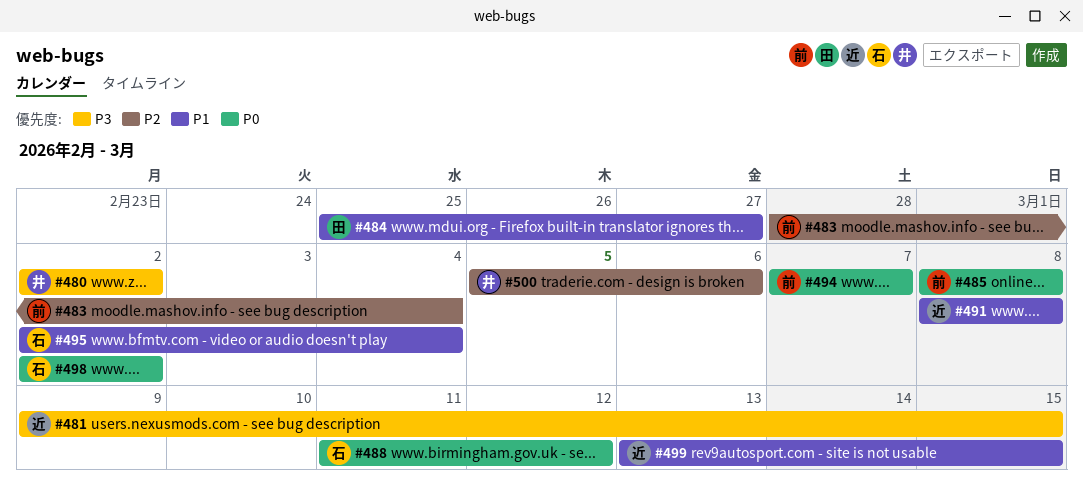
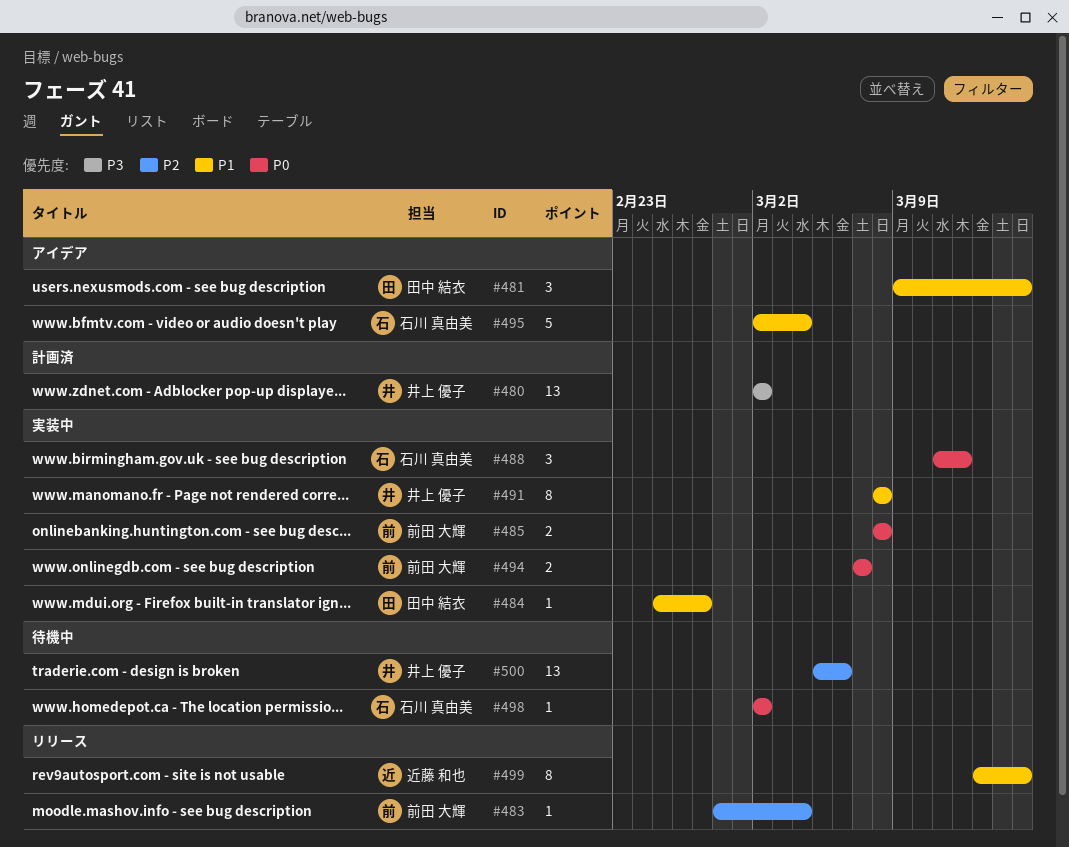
#481, owner: 近藤 和也 -> 田中 結衣
#481, priority: P3 -> P1
#491, owner: 近藤 和也 -> 井上 優子

